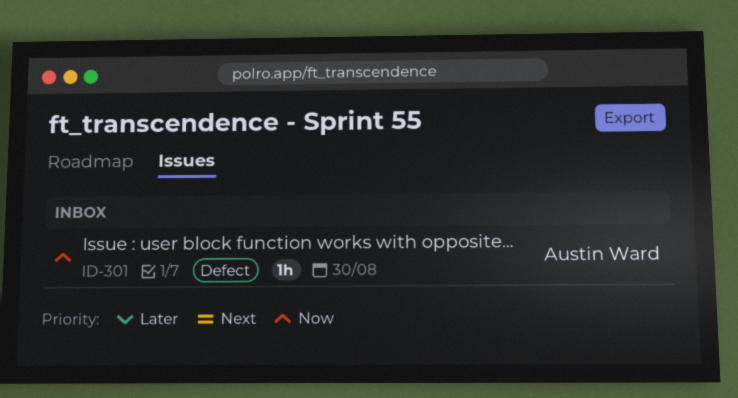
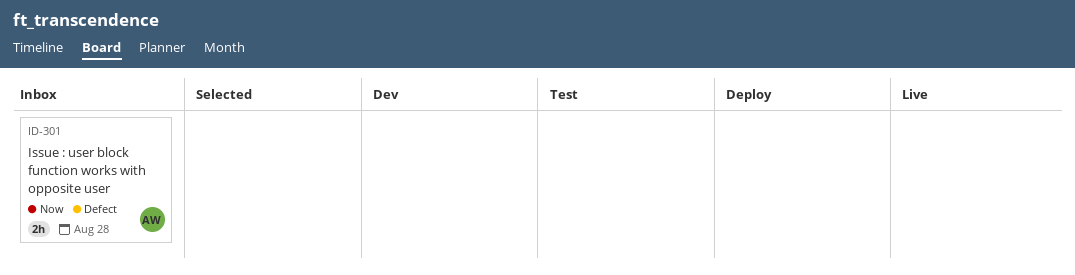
ID-301, estimate: 1h -> 2h
ID-301, due: Aug 30 -> Aug 28

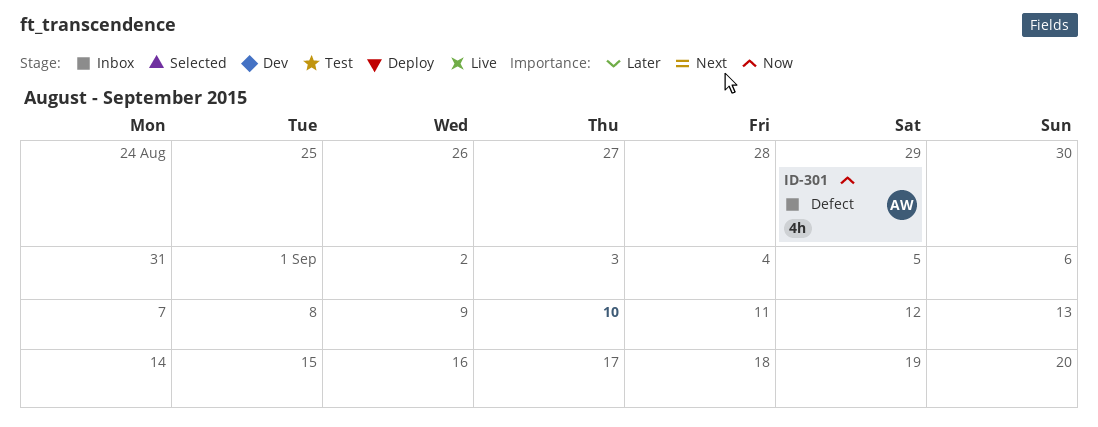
ID-301, estimate: 2h -> 4h
ID-301, due: Aug 28 -> Aug 29

